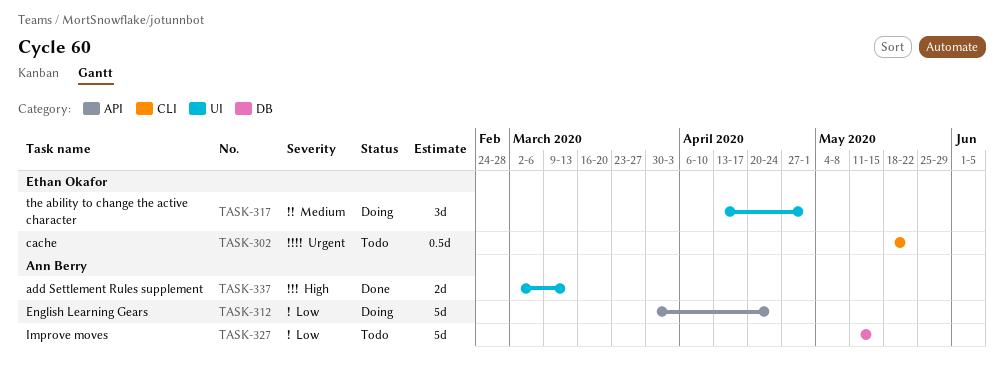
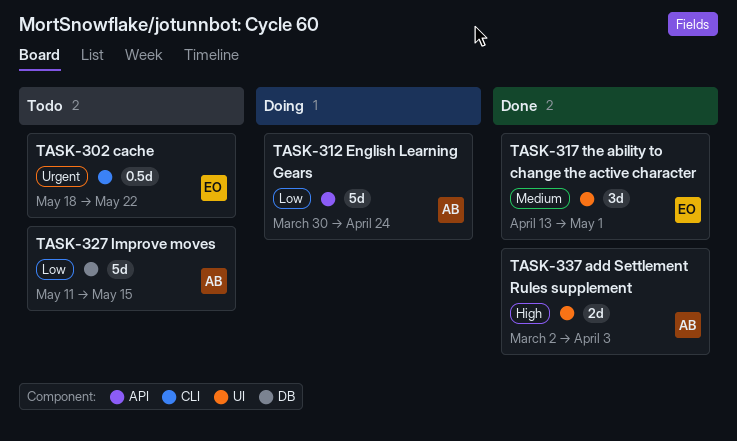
TASK-317, status: Doing -> Done
TASK-337, due: Mar 13 -> Apr 3

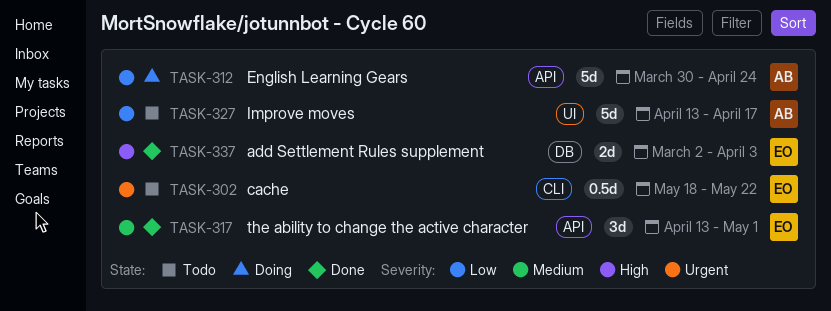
TASK-317, label: UI -> API
TASK-327, label: DB -> UI
TASK-327, start: May 11 -> Apr 13
TASK-327, due: May 15 -> Apr 17
TASK-337, owner: AB -> EO
TASK-337, label: UI -> DB

